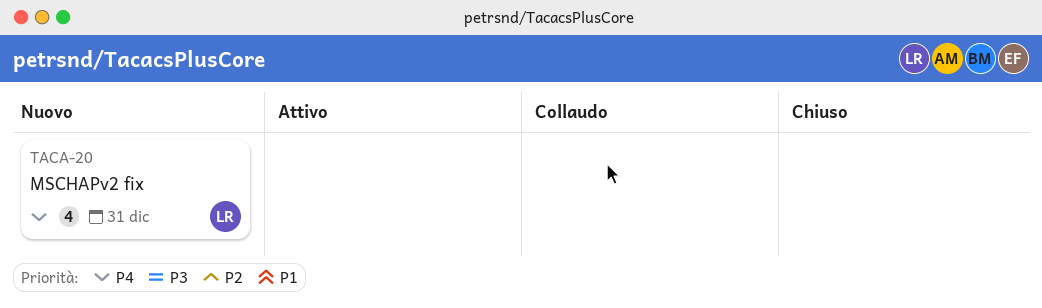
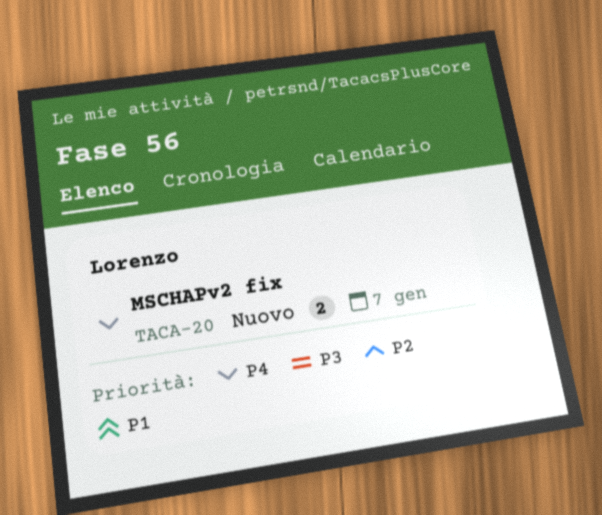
TACA-20, estimate: 4 -> 2
TACA-20, due: Dec 31 -> Jan 7

